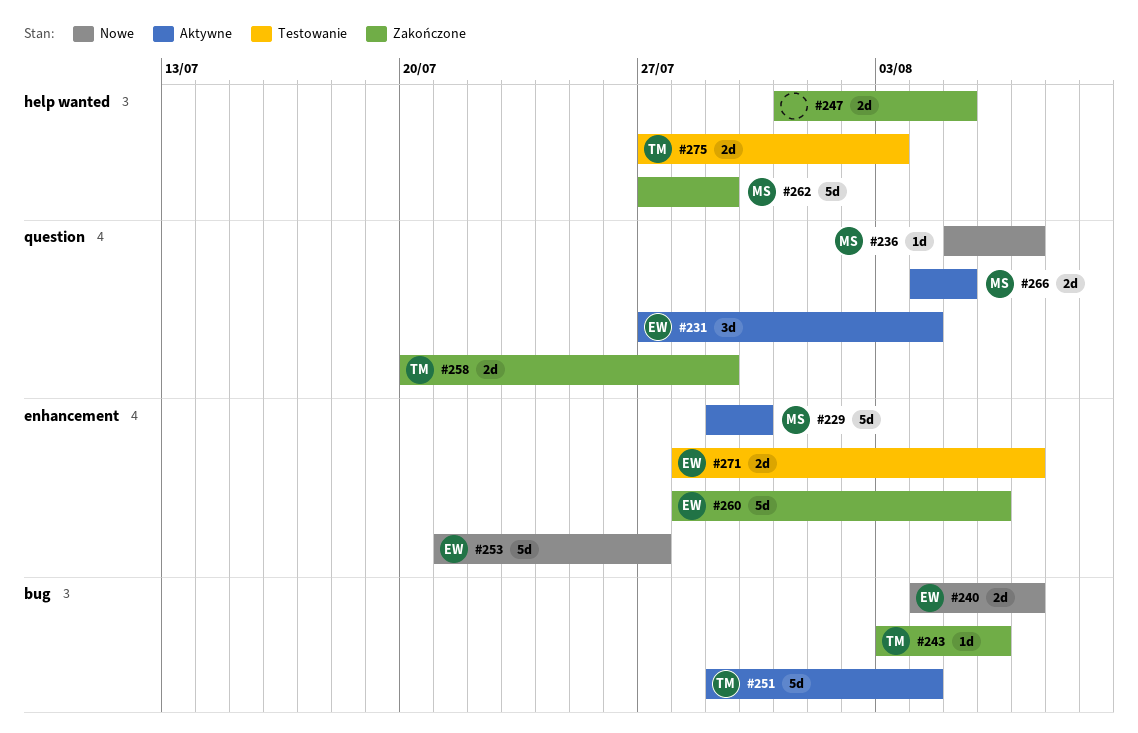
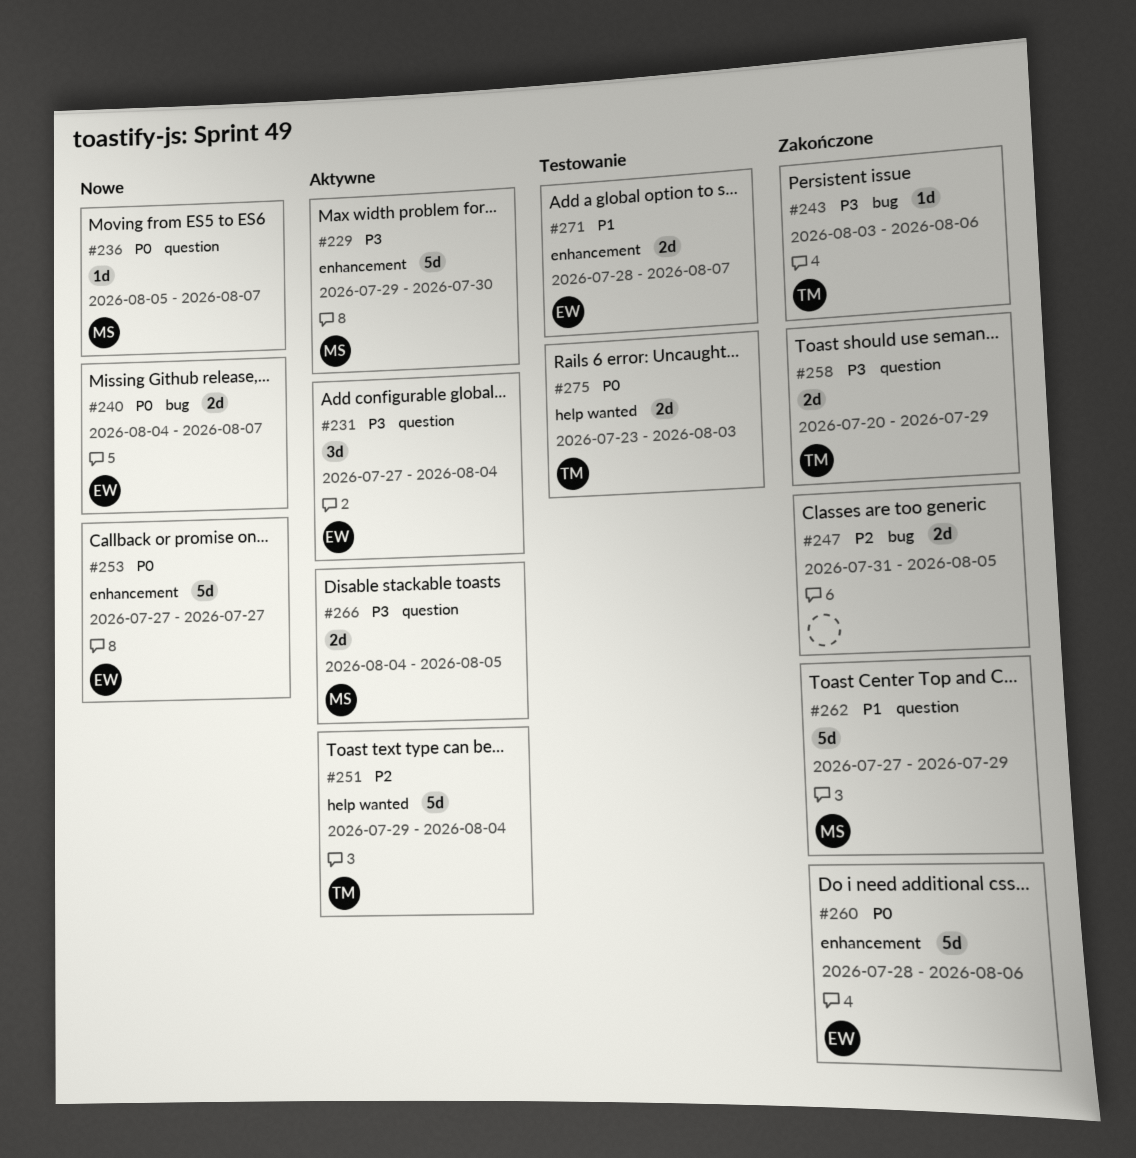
#247, label: help wanted -> bug
#251, label: bug -> help wanted
#253, start: Jul 21 -> Jul 27
#262, label: help wanted -> question
#275, start: Jul 27 -> Jul 23

